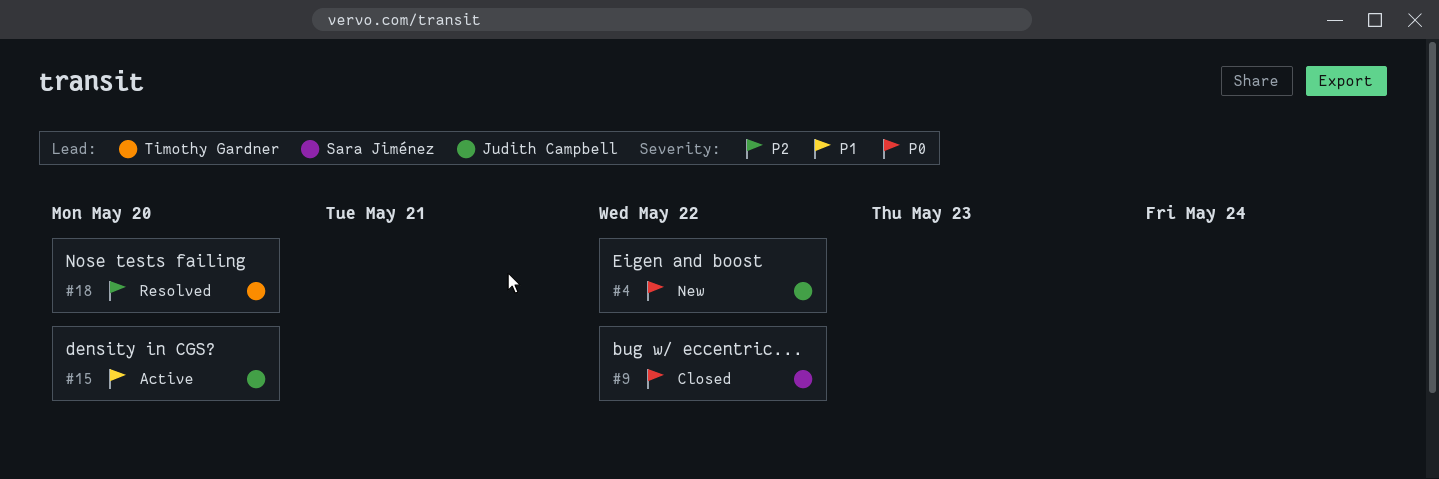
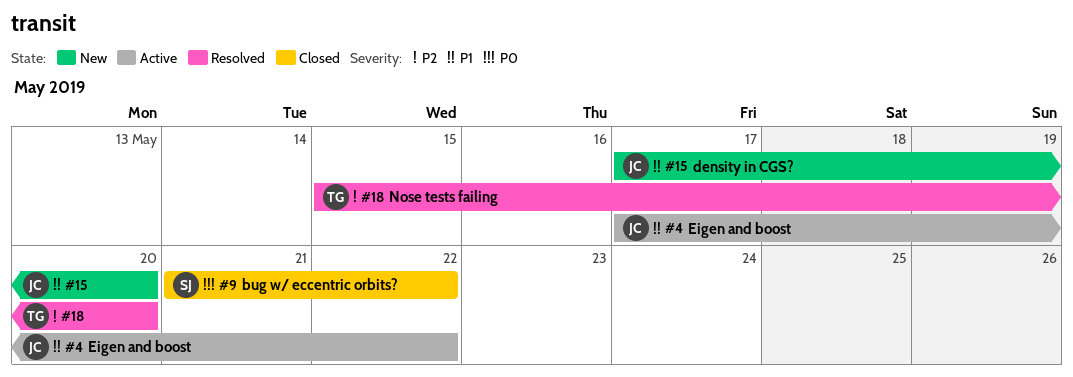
#4, status: New -> Active
#4, priority: P0 -> P1
#15, status: Active -> New

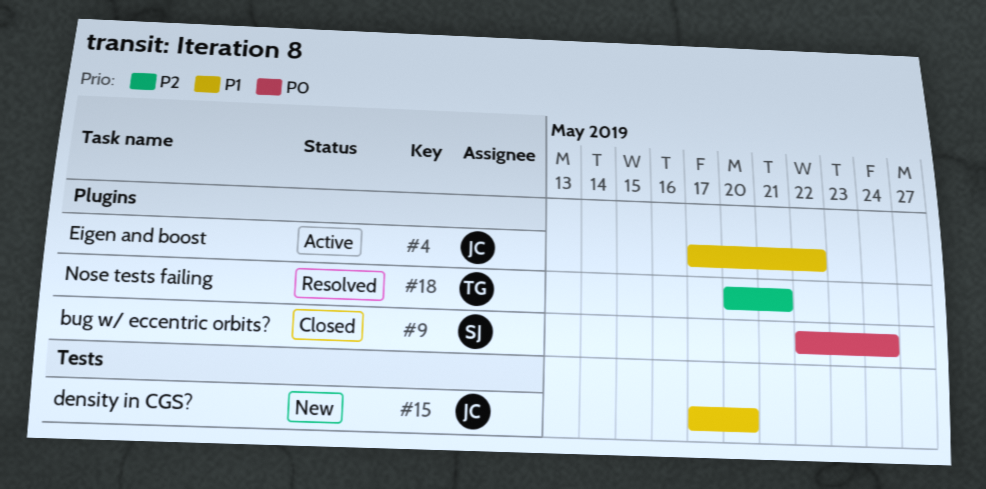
#9, start: May 21 -> May 22
#9, due: May 22 -> May 24
#18, start: May 15 -> May 20
#18, due: May 20 -> May 21

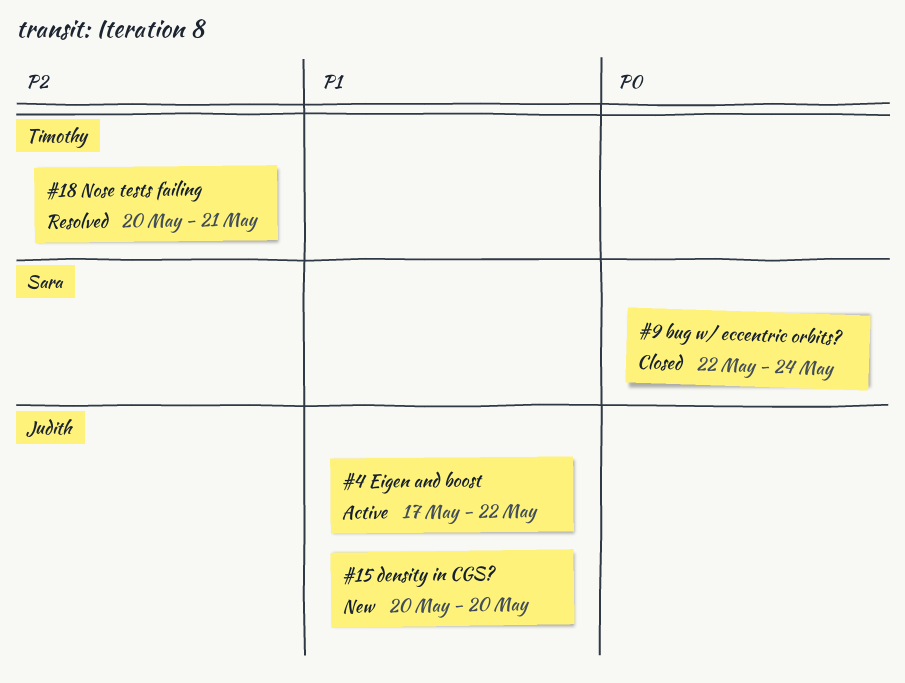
#15, start: May 17 -> May 20

